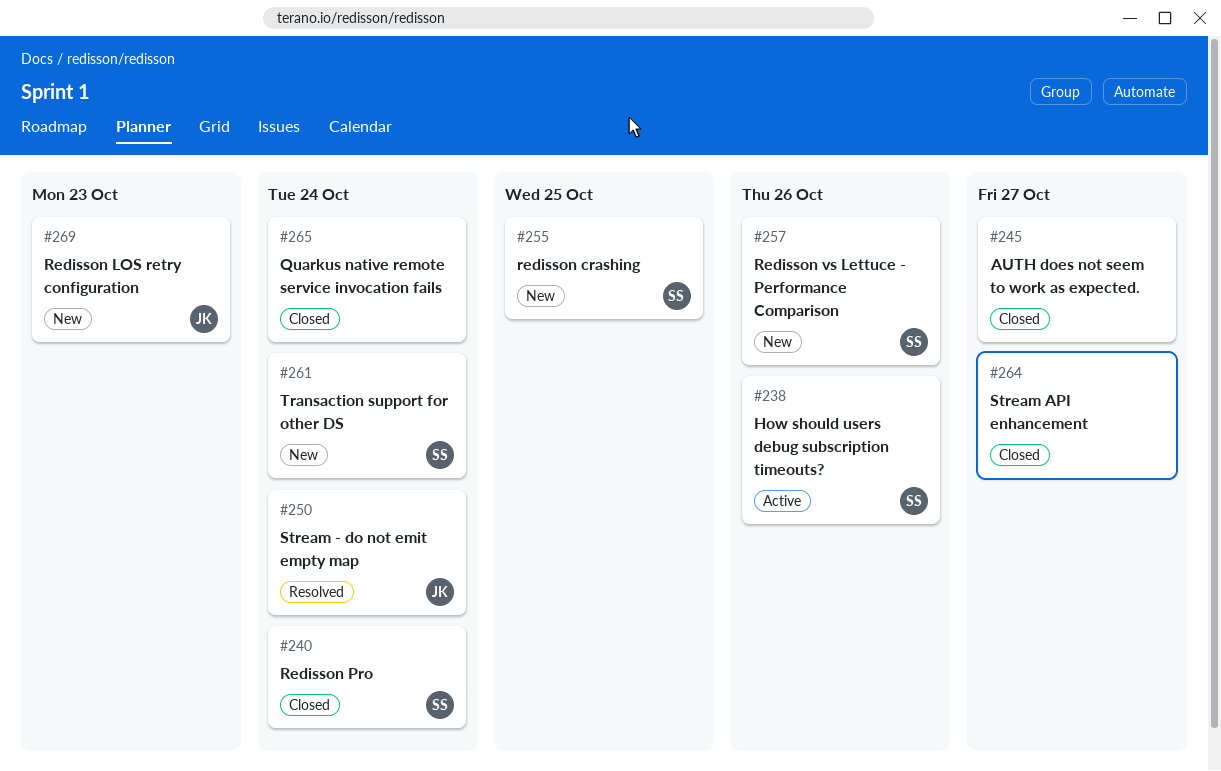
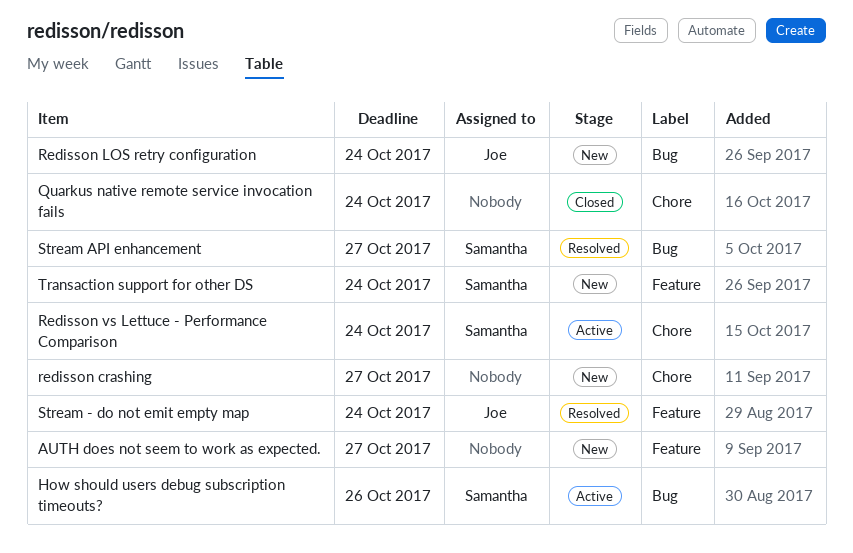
AUTH does not seem to work as expected., status: Closed -> New
redisson crashing, owner: Samantha -> none
redisson crashing, due: Oct 25 -> Oct 27
Redisson LOS retry configuration, due: Oct 23 -> Oct 24
Redisson Pro: present -> none
Redisson vs Lettuce - Performance Comparison, status: New -> Active
Redisson vs Lettuce - Performance Comparison, due: Oct 26 -> Oct 24
Stream API enhancement, status: Closed -> Resolved
Stream API enhancement, owner: none -> Samantha

